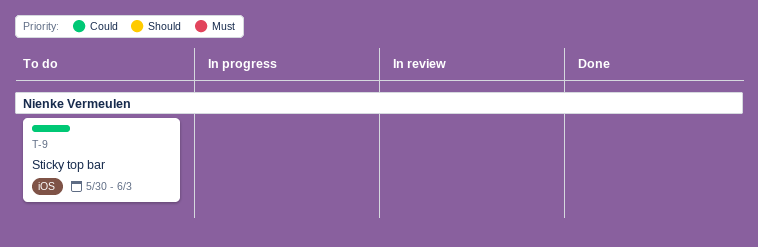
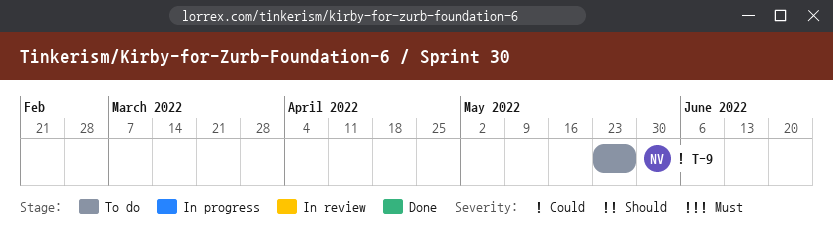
T-9, start: May 30 -> May 23
T-9, due: Jun 3 -> May 27

